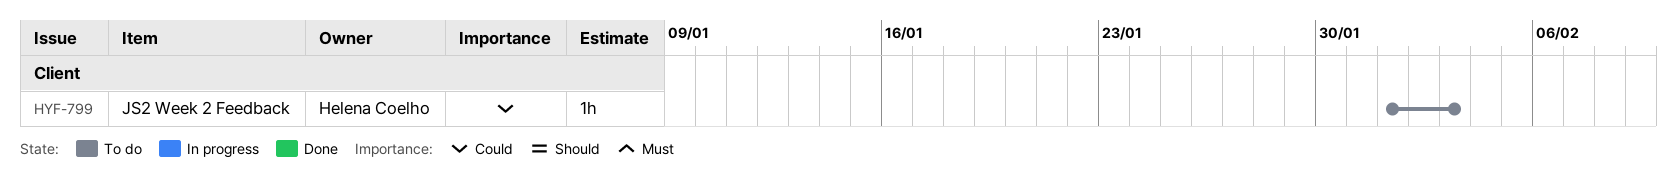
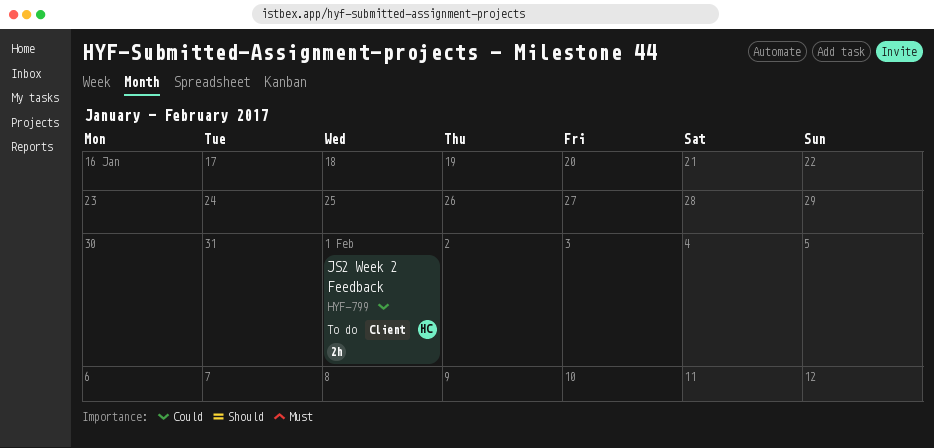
HYF-799, estimate: 1h -> 2h
HYF-799, due: Feb 3 -> Feb 1

